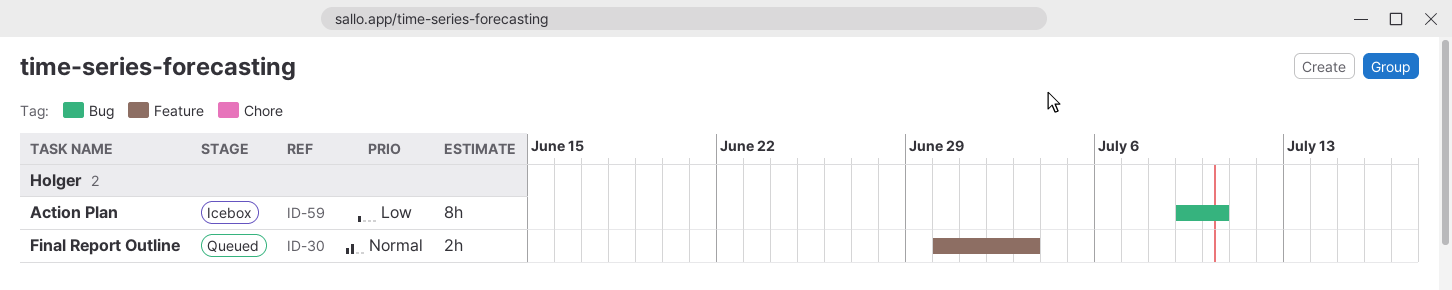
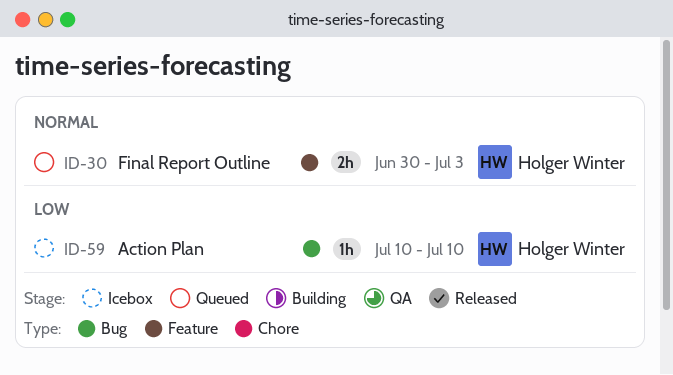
ID-59, estimate: 8h -> 1h
ID-59, start: Jul 9 -> Jul 10

